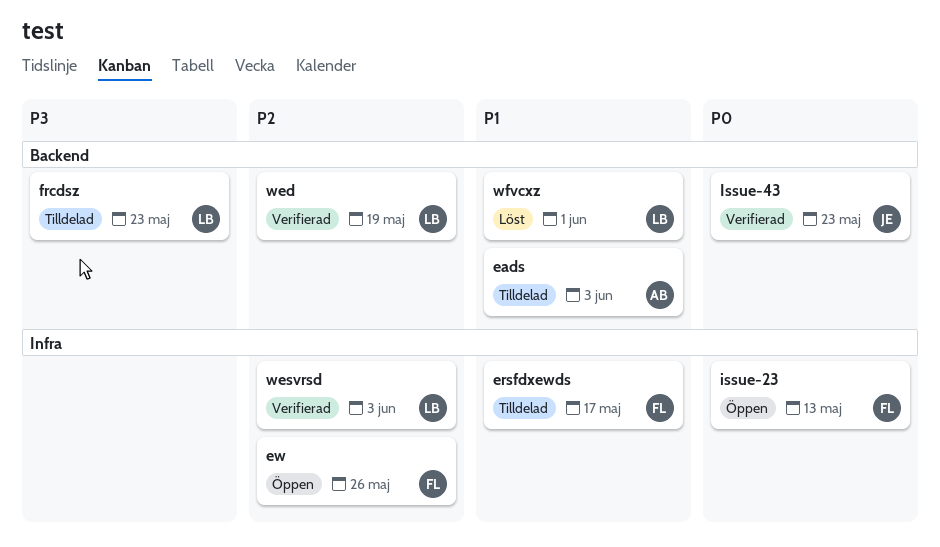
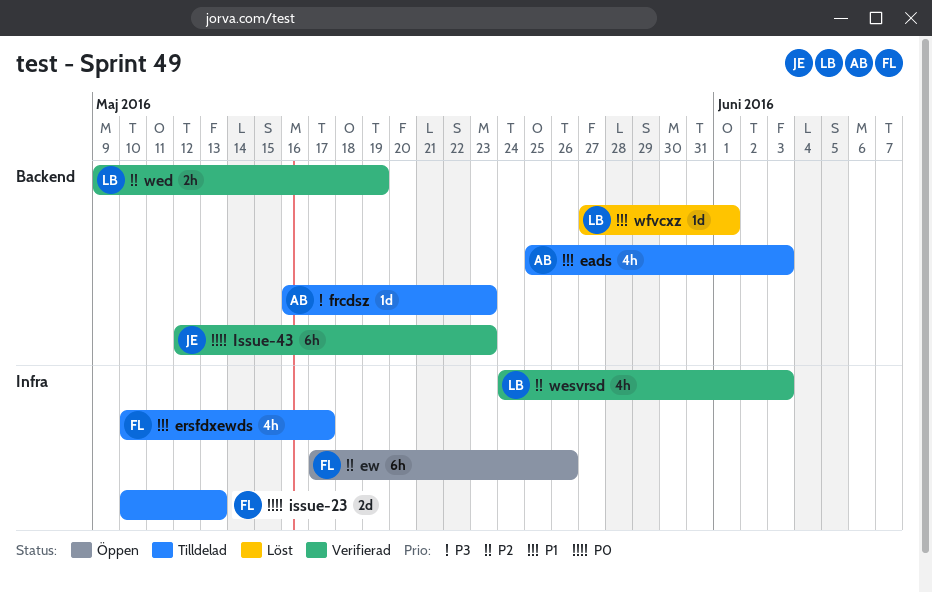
frcdsz, owner: LB -> AB
issue-23, status: Öppen -> Tilldelad

